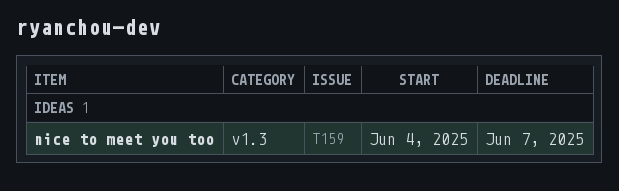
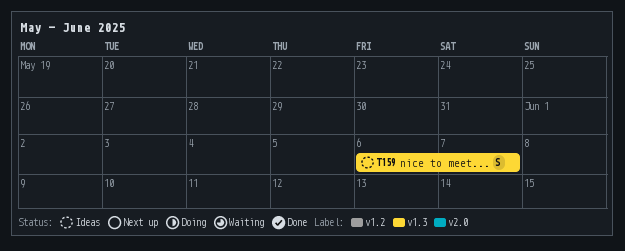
T159, start: Jun 4 -> Jun 6

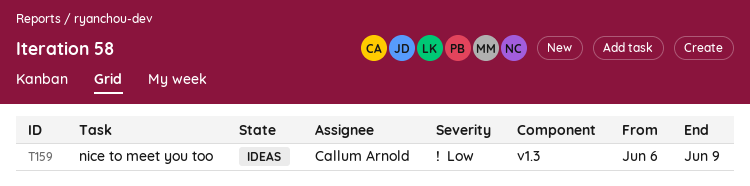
T159, due: Jun 7 -> Jun 9

